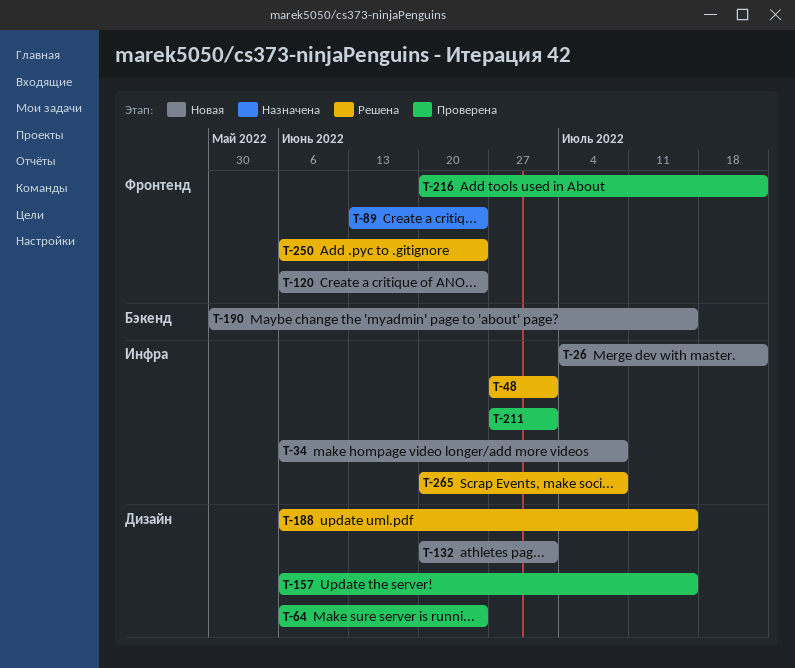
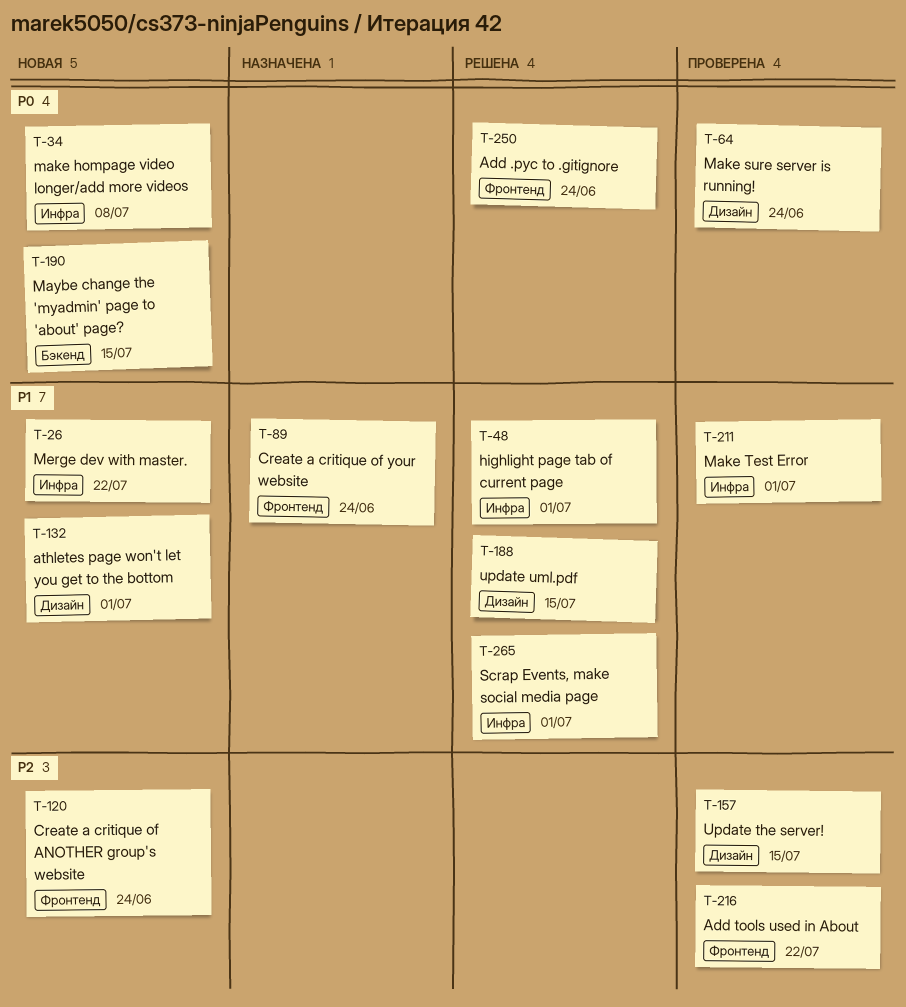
T-265, due: Jul 8 -> Jul 1

